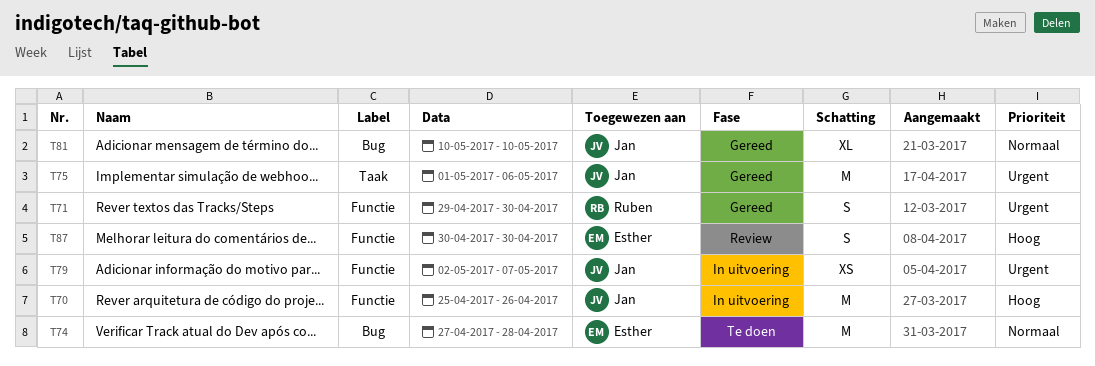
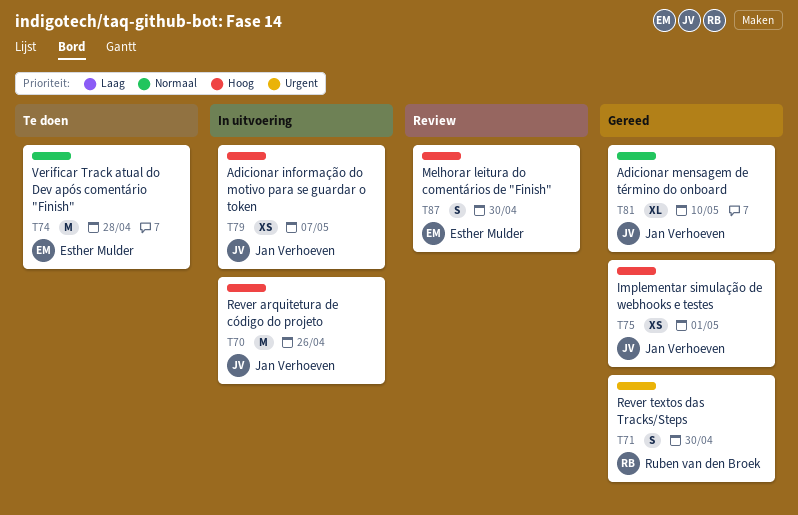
T75, priority: Urgent -> Hoog
T75, estimate: M -> XS
T75, due: May 6 -> May 1
T79, priority: Urgent -> Hoog

